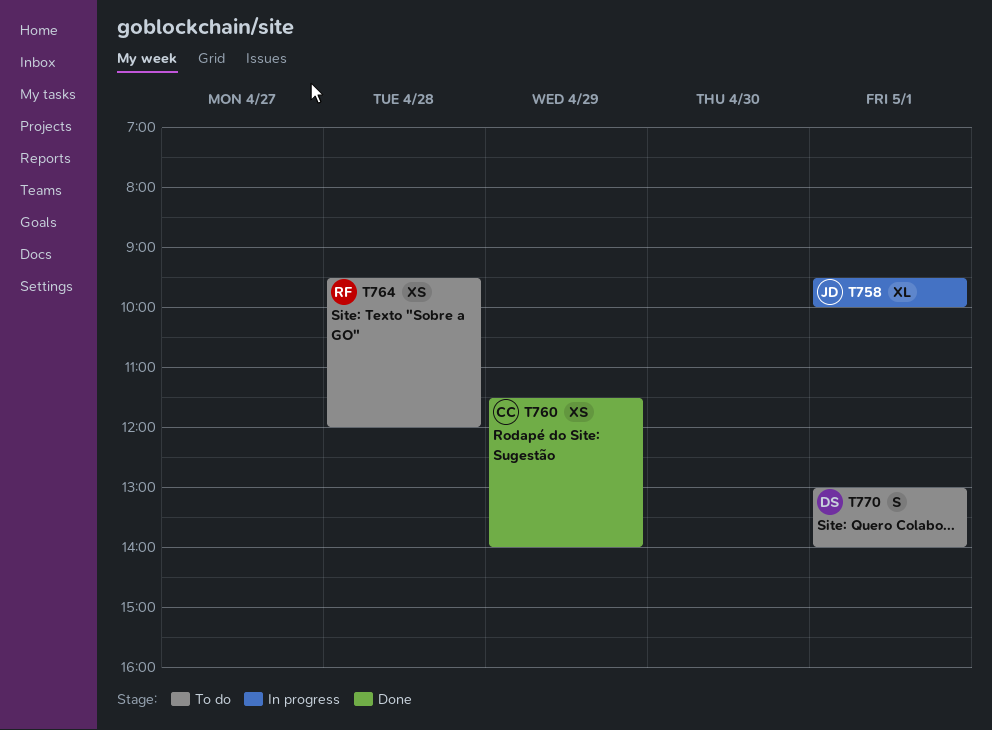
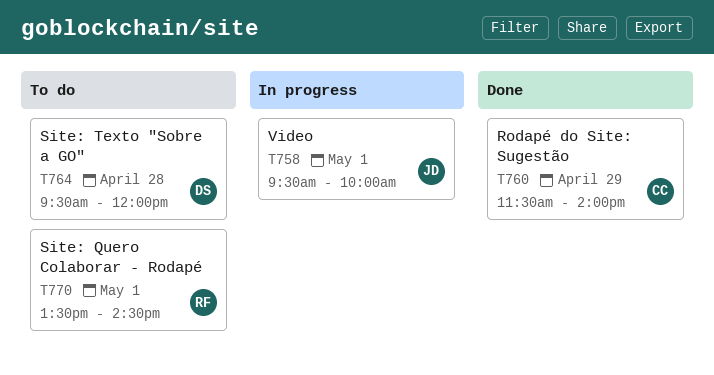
T764, owner: RF -> DS
T770, owner: DS -> RF
T770, begins: 13:00 -> 13:30
T770, ends: 14:00 -> 14:30

